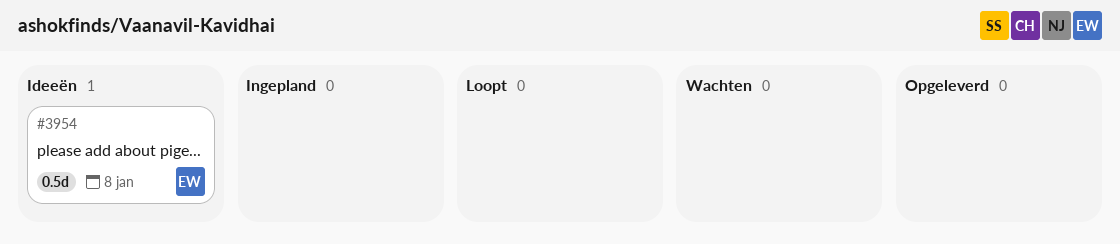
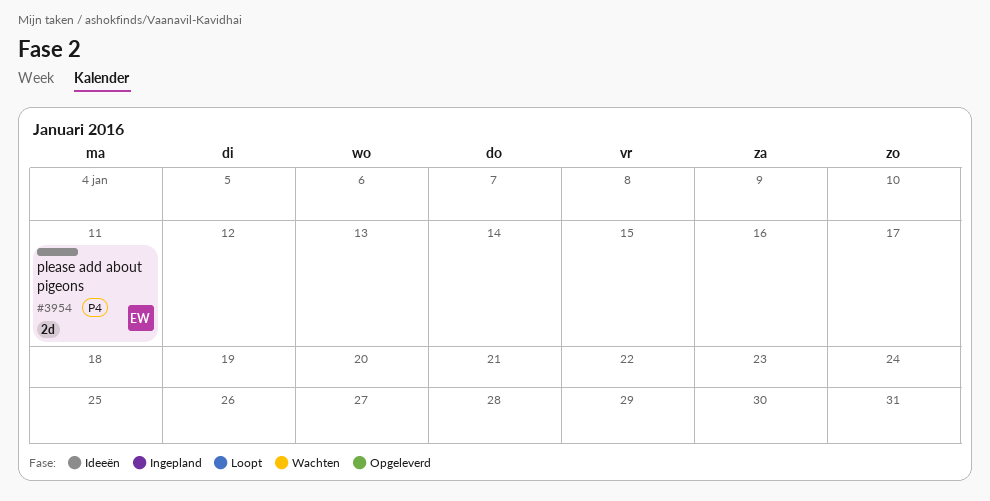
#3954, estimate: 0.5d -> 2d
#3954, due: Jan 8 -> Jan 11

